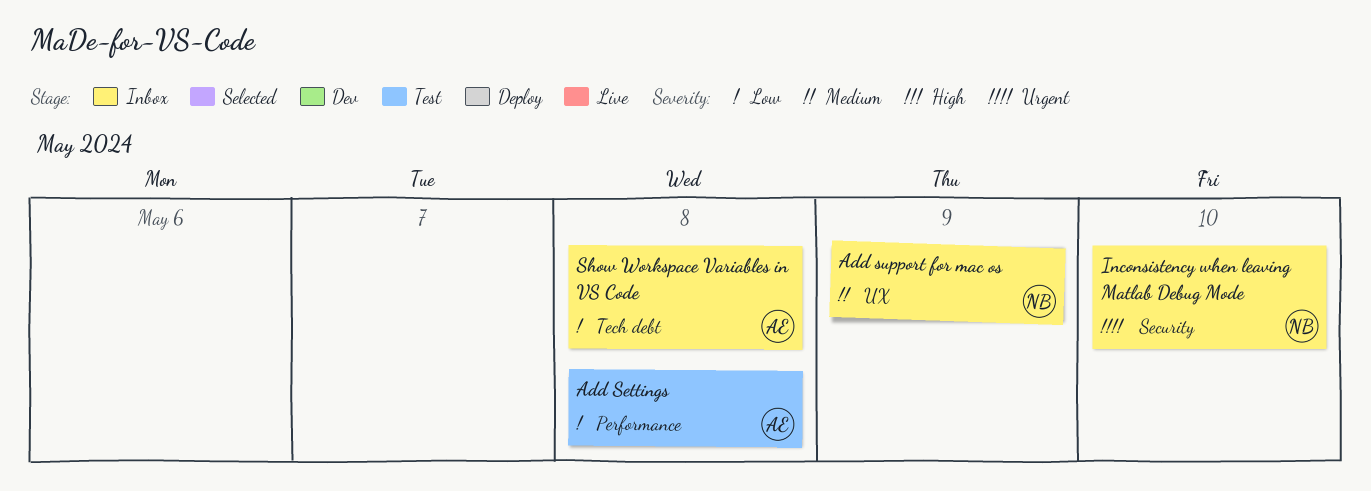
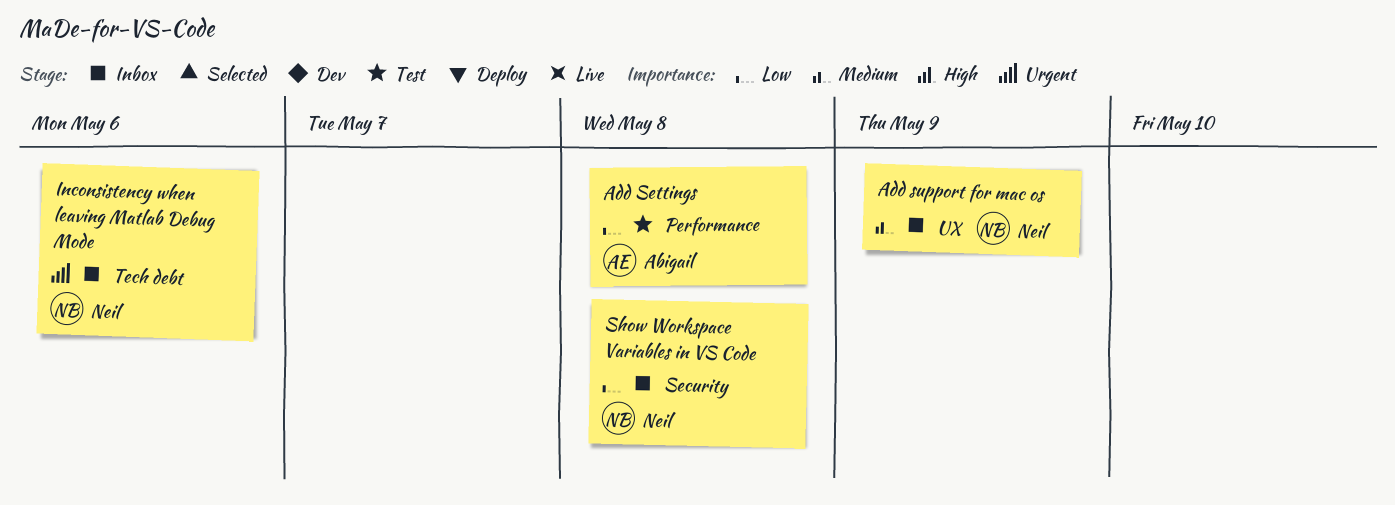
Inconsistency when leaving Matlab Debug Mode, label: Security -> Tech debt
Inconsistency when leaving Matlab Debug Mode, due: May 10 -> May 6
Show Workspace Variables in VS Code, owner: Abigail -> Neil
Show Workspace Variables in VS Code, label: Tech debt -> Security

